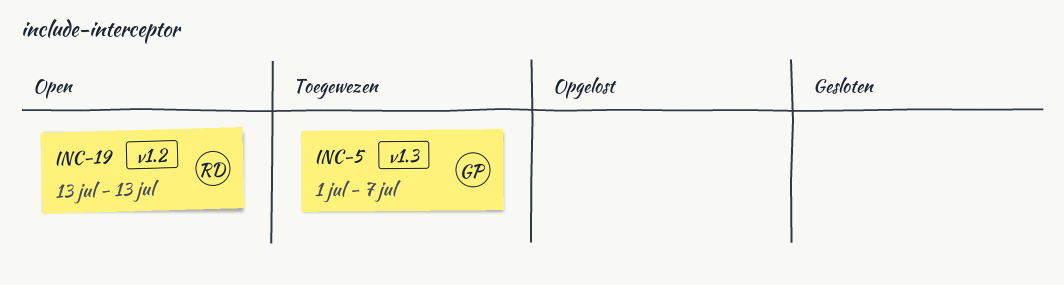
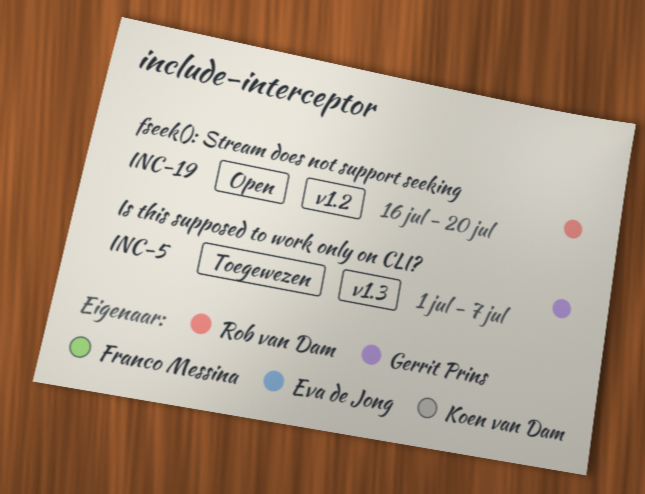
INC-19, start: Jul 13 -> Jul 16
INC-19, due: Jul 13 -> Jul 20

